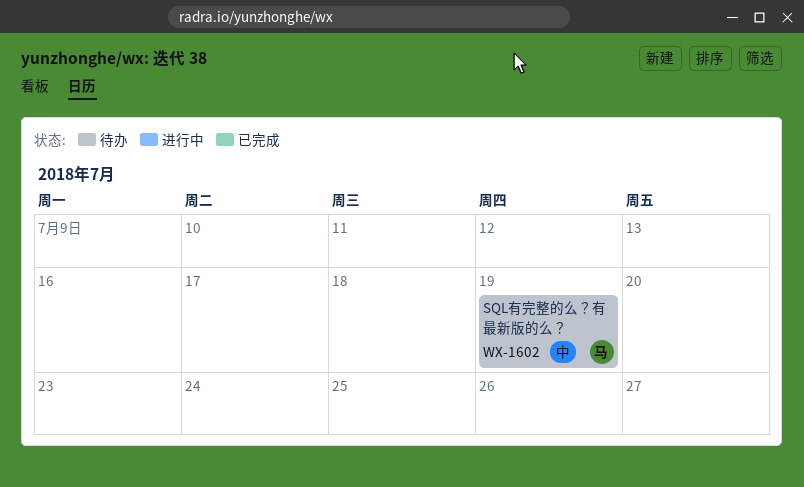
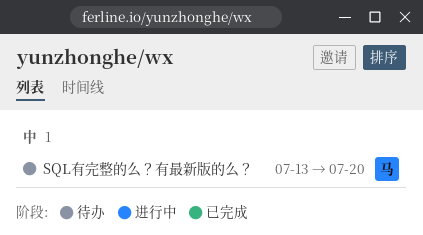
SQL有完整的么？有最新版的么？, due: Jul 19 -> Jul 20

